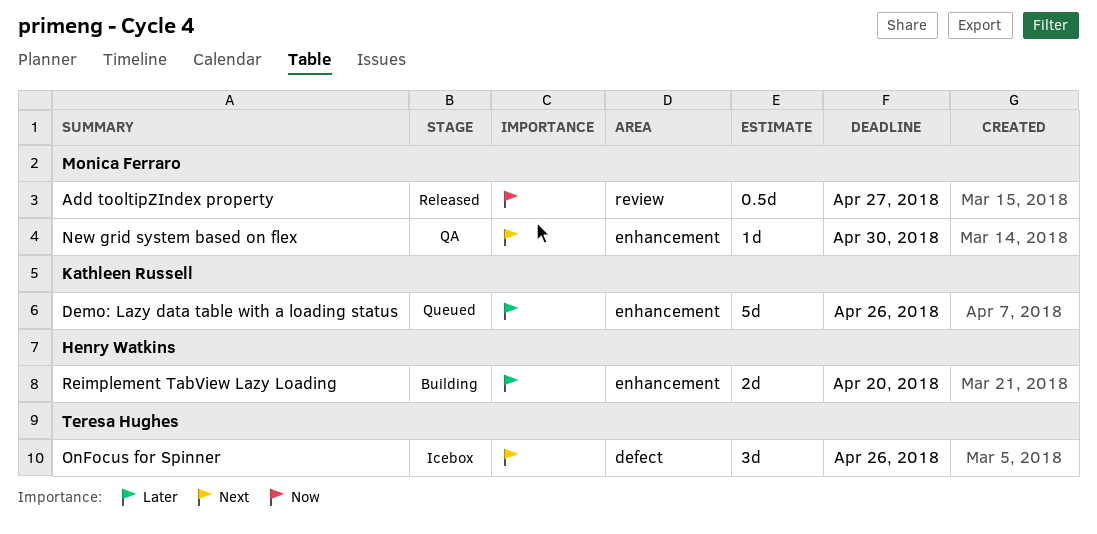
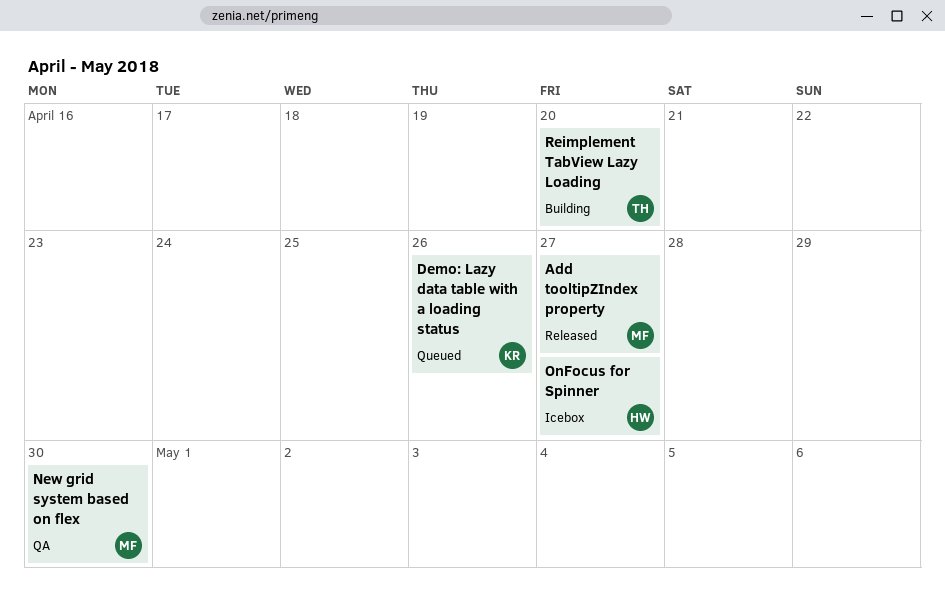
OnFocus for Spinner, owner: Teresa Hughes -> Henry Watkins
OnFocus for Spinner, due: Apr 26 -> Apr 27
Reimplement TabView Lazy Loading, owner: Henry Watkins -> Teresa Hughes

